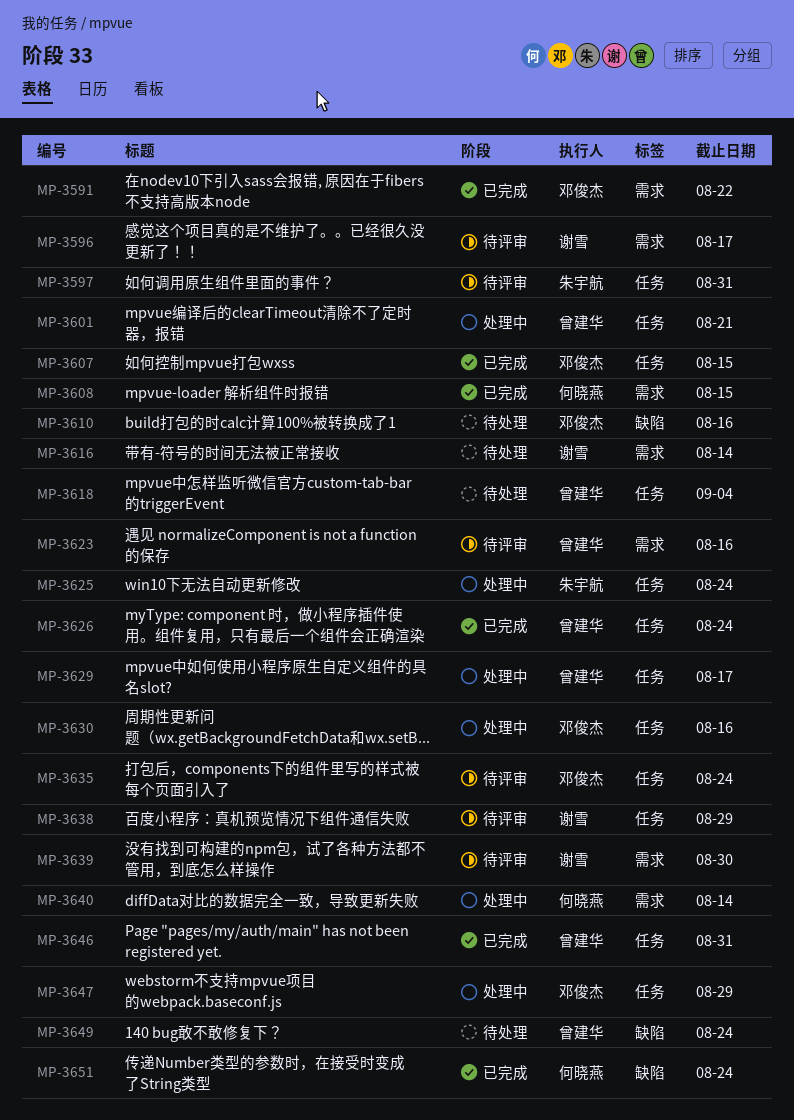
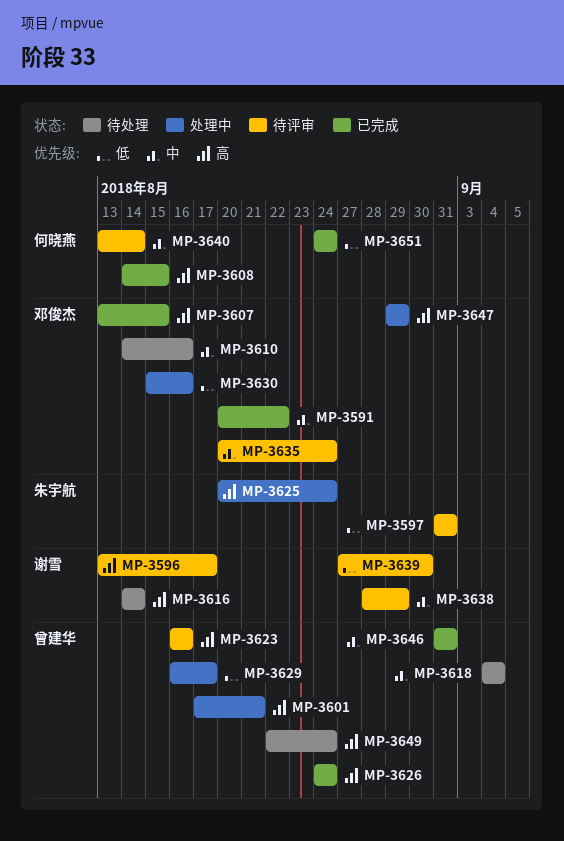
MP-3640, status: 处理中 -> 待评审

